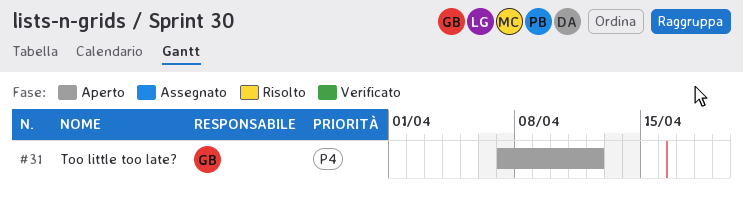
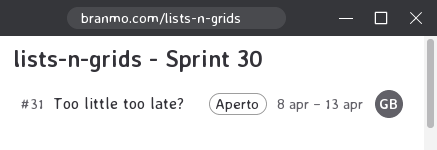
#31, start: Apr 7 -> Apr 8
#31, due: Apr 12 -> Apr 13

